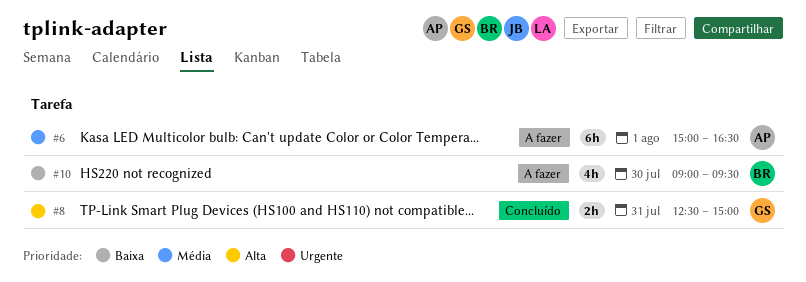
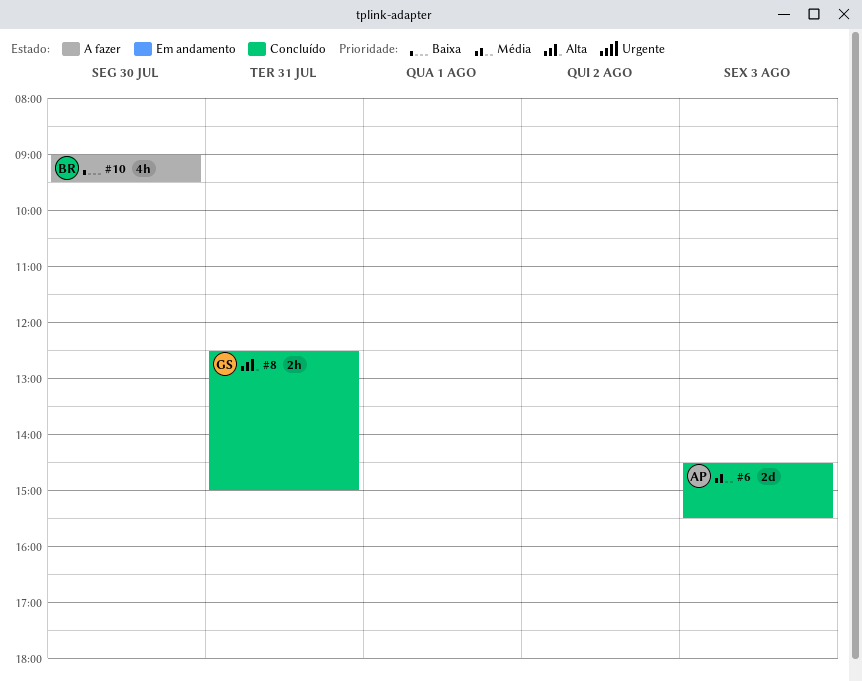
#6, status: A fazer -> Concluído
#6, estimate: 6h -> 2d
#6, day: Aug 1 -> Aug 3
#6, begins: 15:00 -> 14:30
#6, ends: 16:30 -> 15:30

